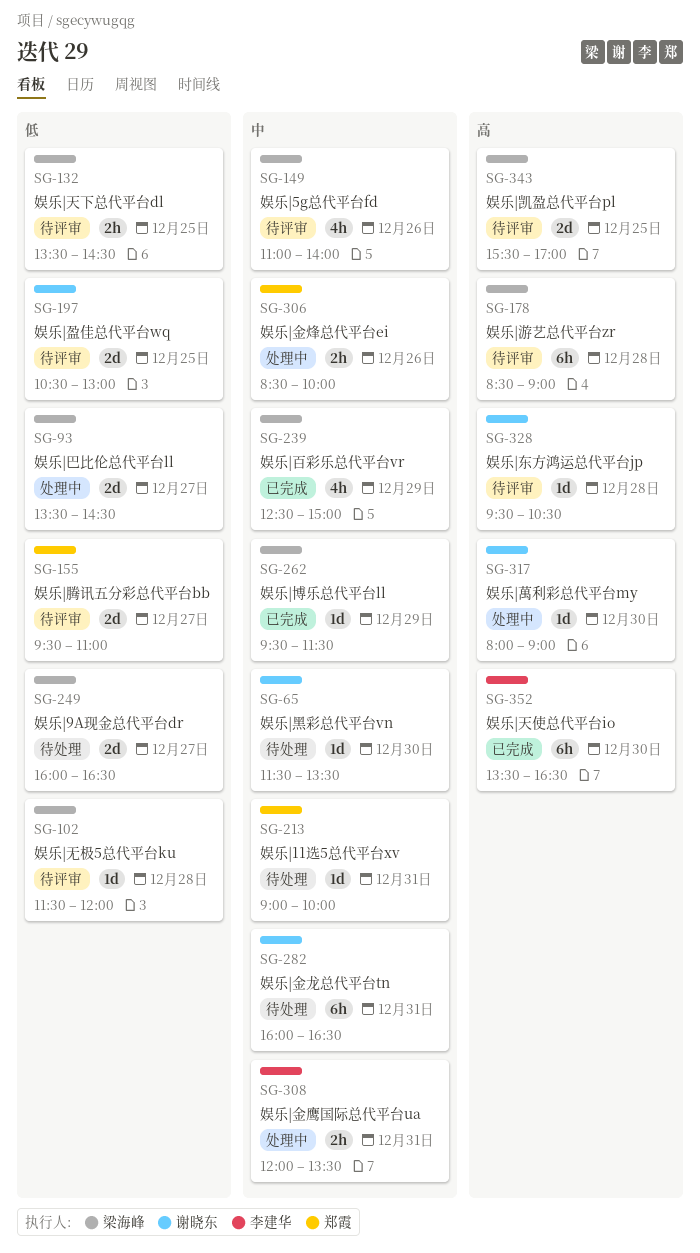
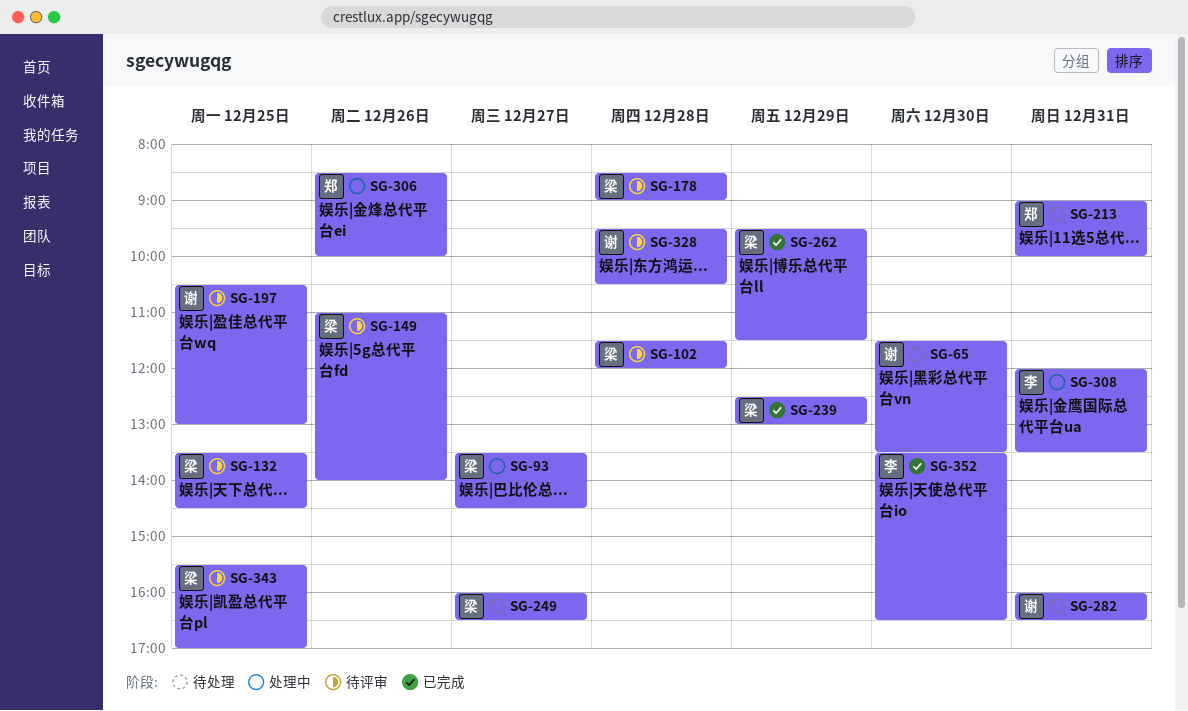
SG-155: present -> none
SG-239, ends: 15:00 -> 13:00
SG-317: present -> none

